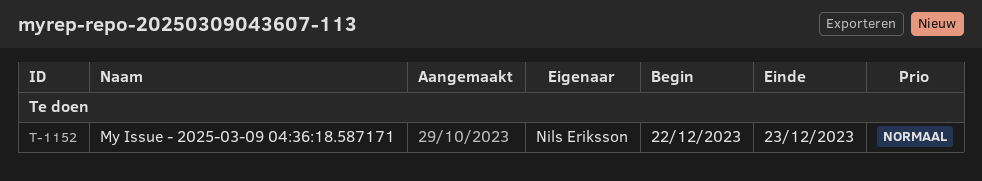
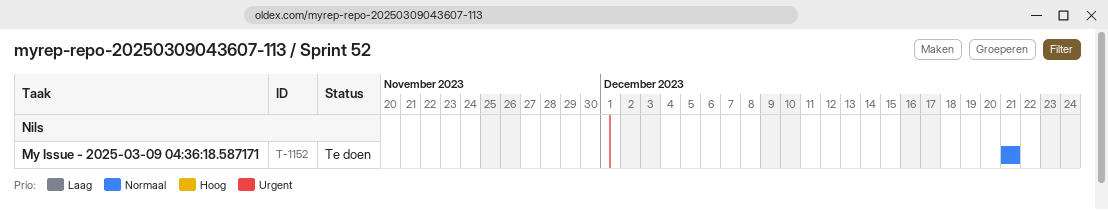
T-1152, start: Dec 22 -> Dec 21
T-1152, due: Dec 23 -> Dec 21

